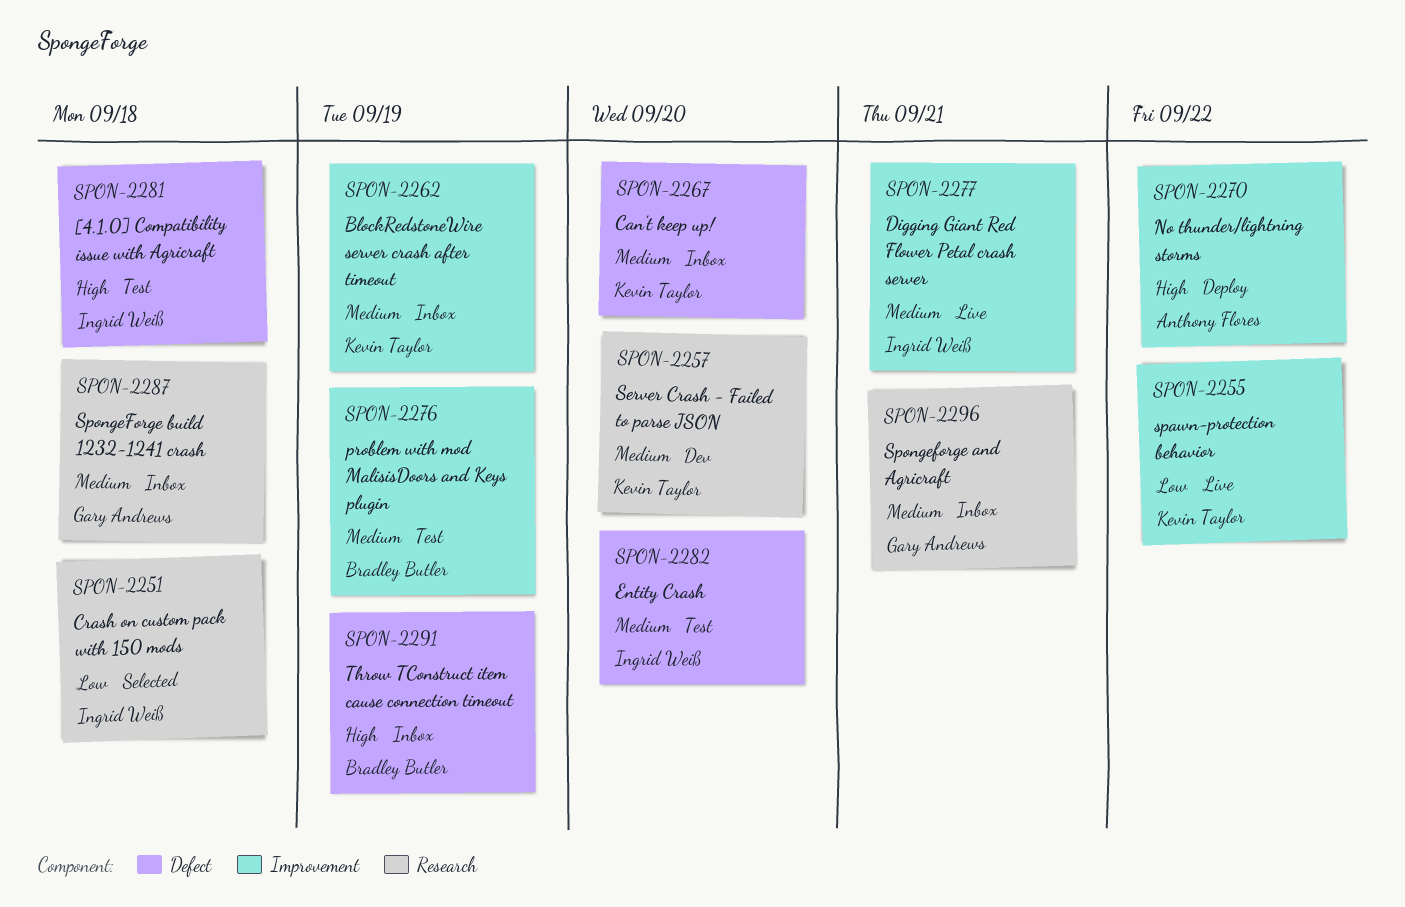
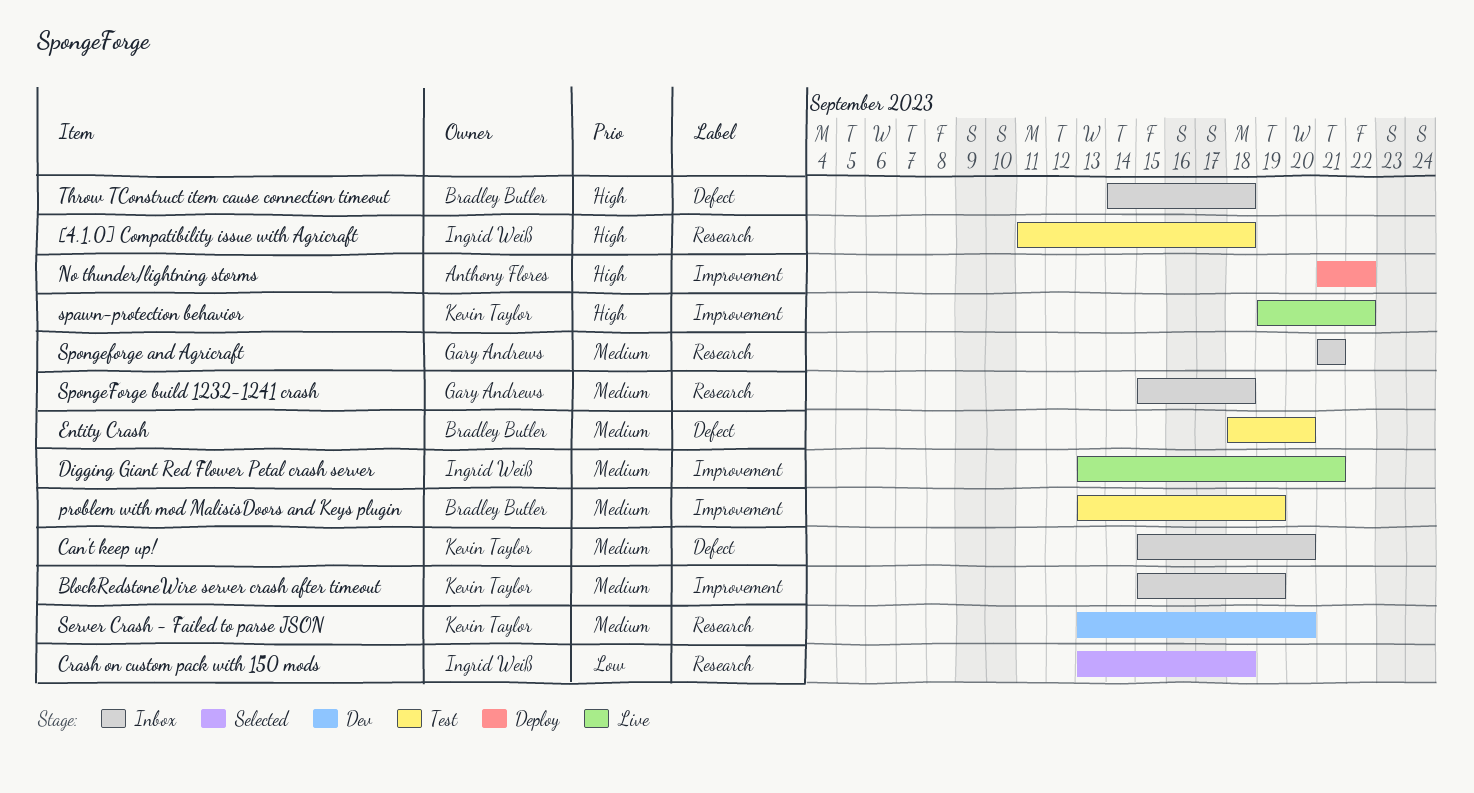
[4.1.0] Compatibility issue with Agricraft, label: Defect -> Research
Entity Crash, owner: Ingrid Weiß -> Bradley Butler
spawn-protection behavior, priority: Low -> High
Throw TConstruct item cause connection timeout, due: Sep 19 -> Sep 18

